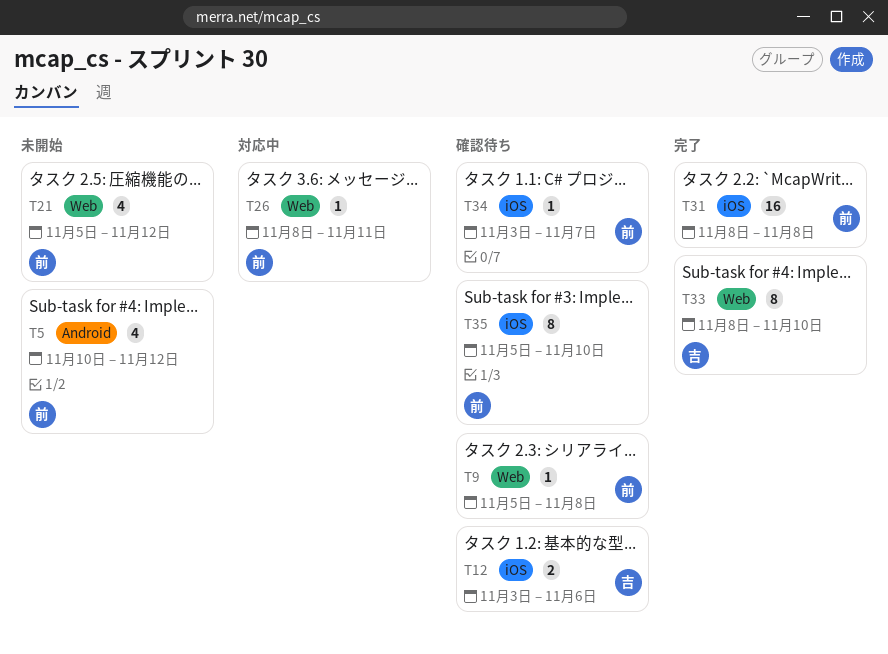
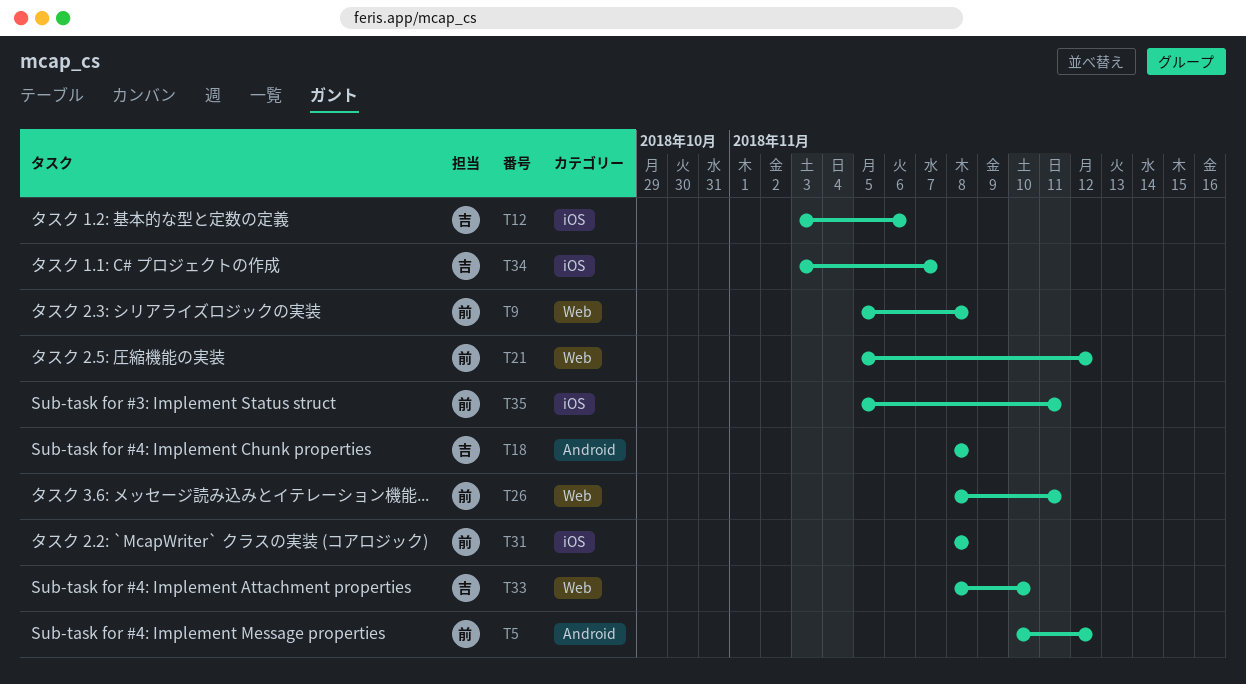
T18: none -> present
T34, owner: 前 -> 吉
T35, due: Nov 10 -> Nov 11

